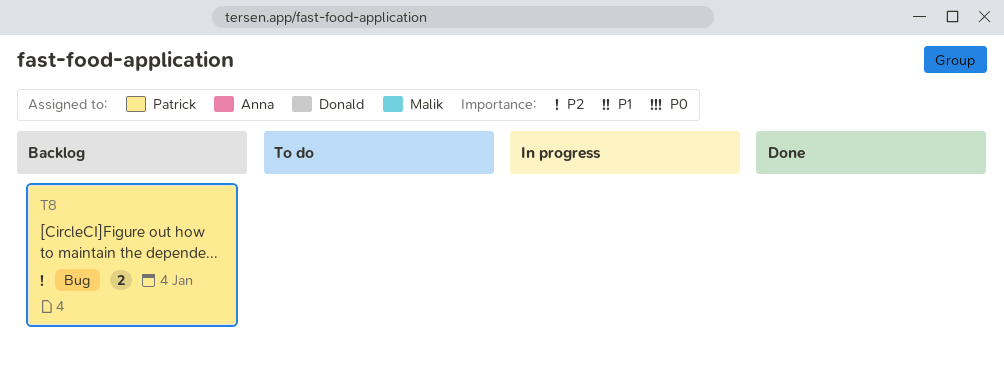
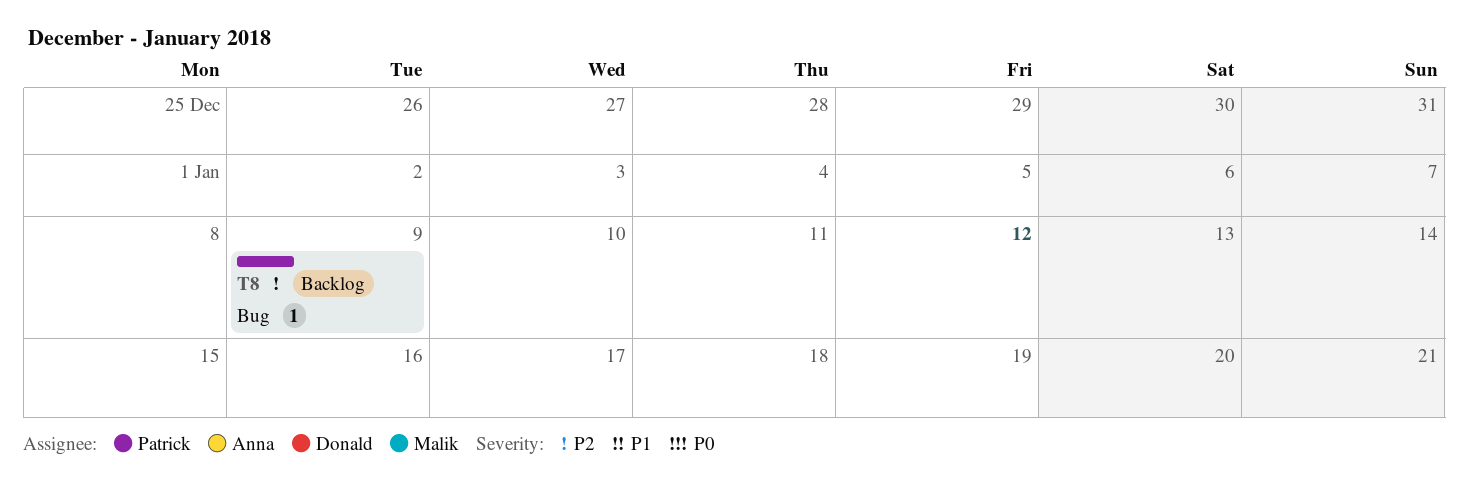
T8, estimate: 2 -> 1
T8, due: Jan 4 -> Jan 9

